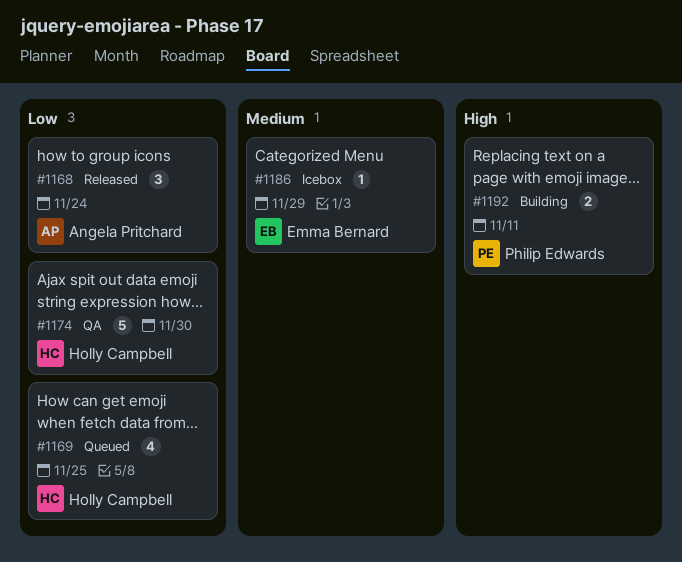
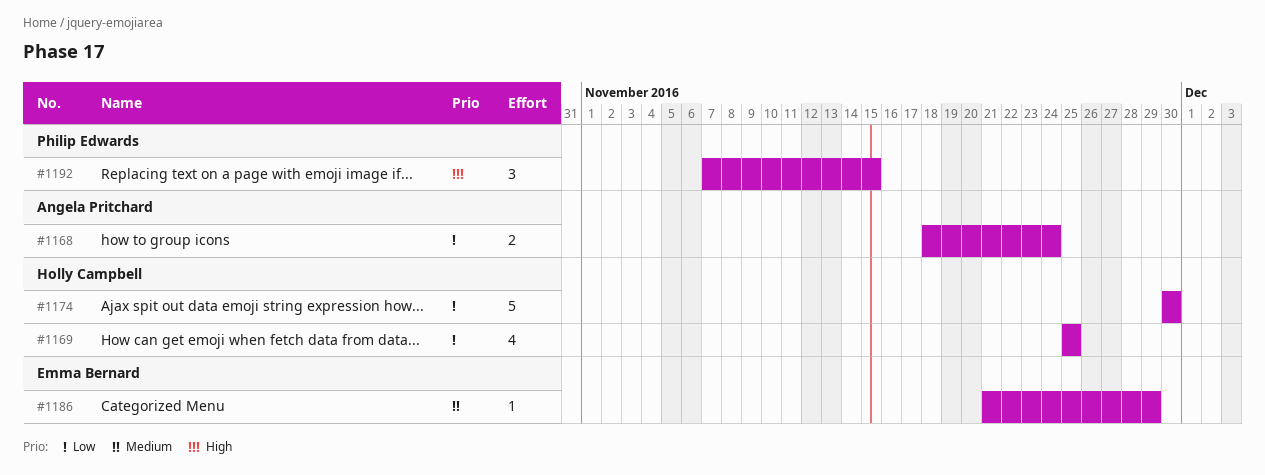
#1168, estimate: 3 -> 2
#1192, estimate: 2 -> 3
#1192, due: Nov 11 -> Nov 15

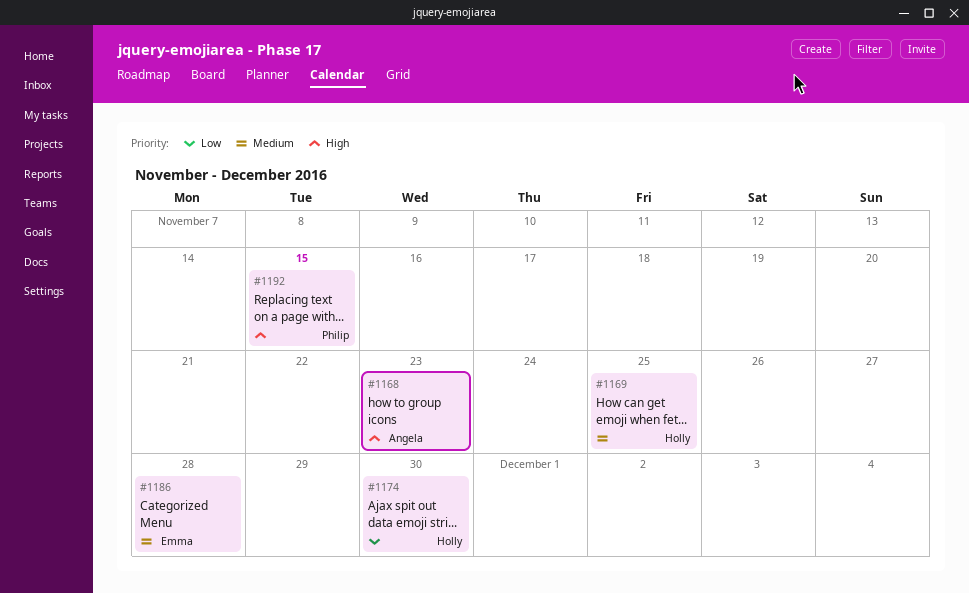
#1168, priority: Low -> High
#1168, due: Nov 24 -> Nov 23
#1169, priority: Low -> Medium
#1186, due: Nov 29 -> Nov 28

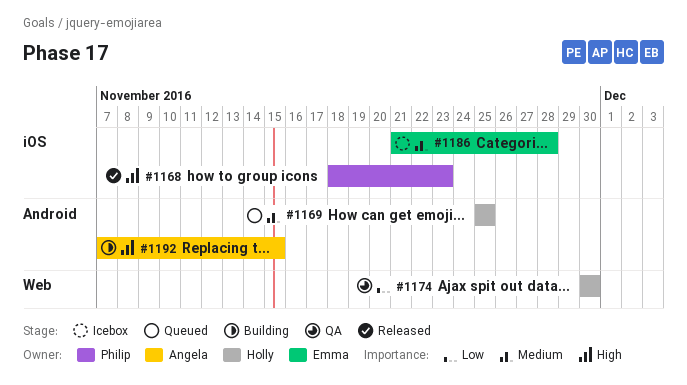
#1168, owner: Angela -> Philip
#1192, owner: Philip -> Angela

